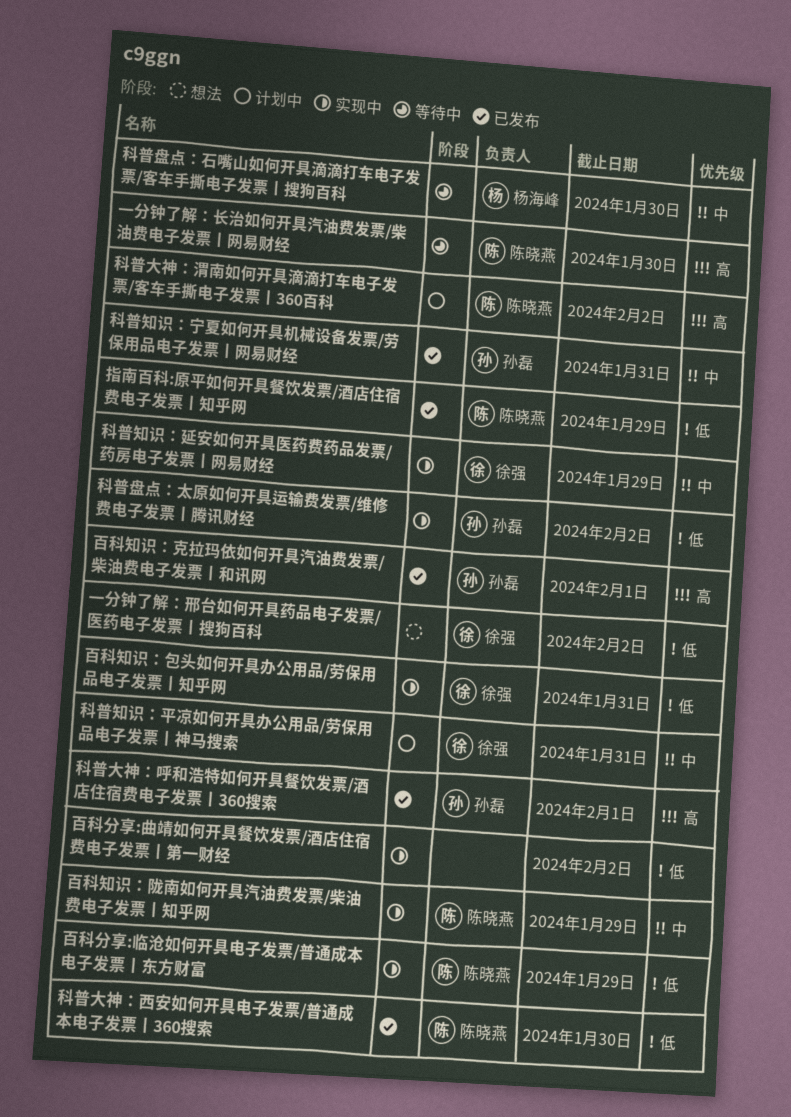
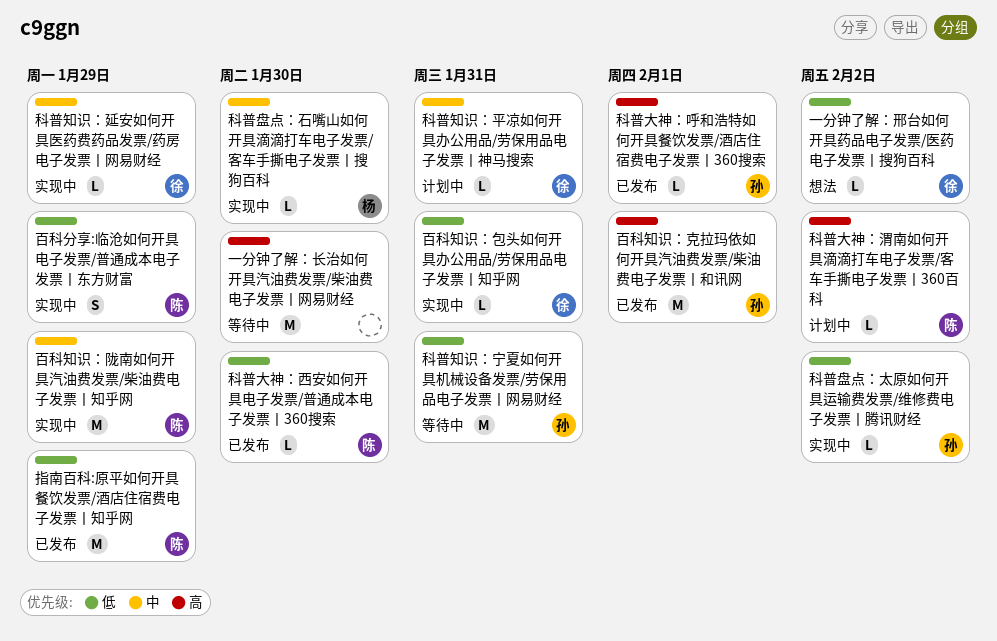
一分钟了解：长治如何开具汽油费发票/柴油费电子发票丨网易财经, owner: 陈晓燕 -> none
百科分享:曲靖如何开具餐饮发票/酒店住宿费电子发票丨第一财经: present -> none
科普盘点：石嘴山如何开具滴滴打车电子发票/客车手撕电子发票丨搜狗百科, status: 等待中 -> 实现中
科普知识：宁夏如何开具机械设备发票/劳保用品电子发票丨网易财经, status: 已发布 -> 等待中
科普知识：宁夏如何开具机械设备发票/劳保用品电子发票丨网易财经, priority: 中 -> 低

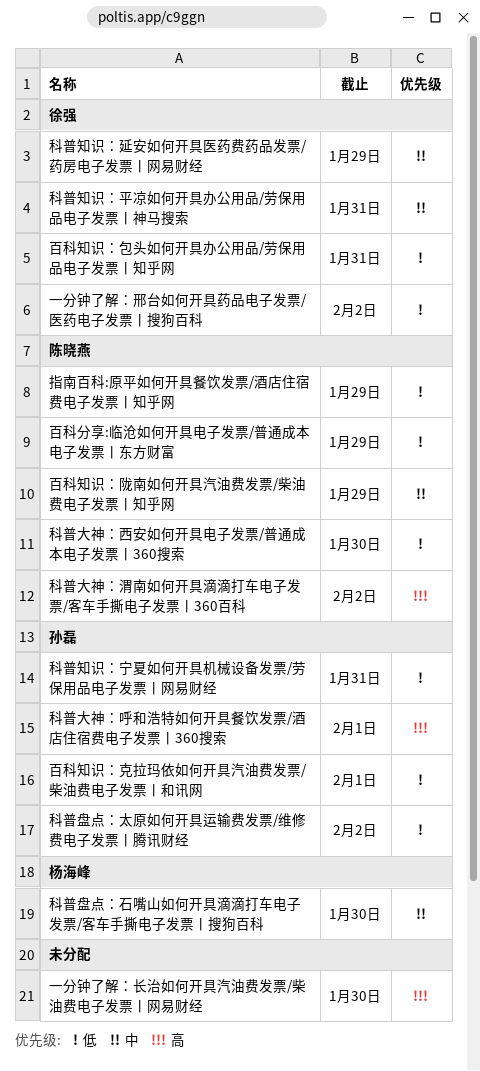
百科知识：克拉玛依如何开具汽油费发票/柴油费电子发票丨和讯网, priority: 高 -> 低

